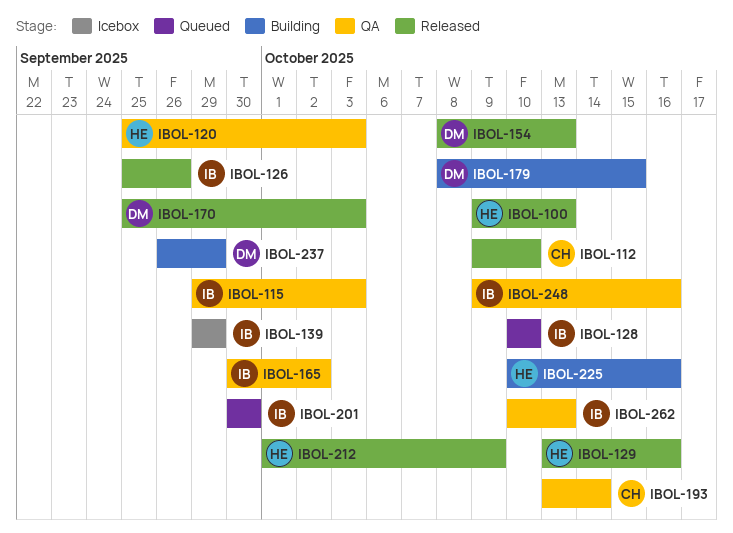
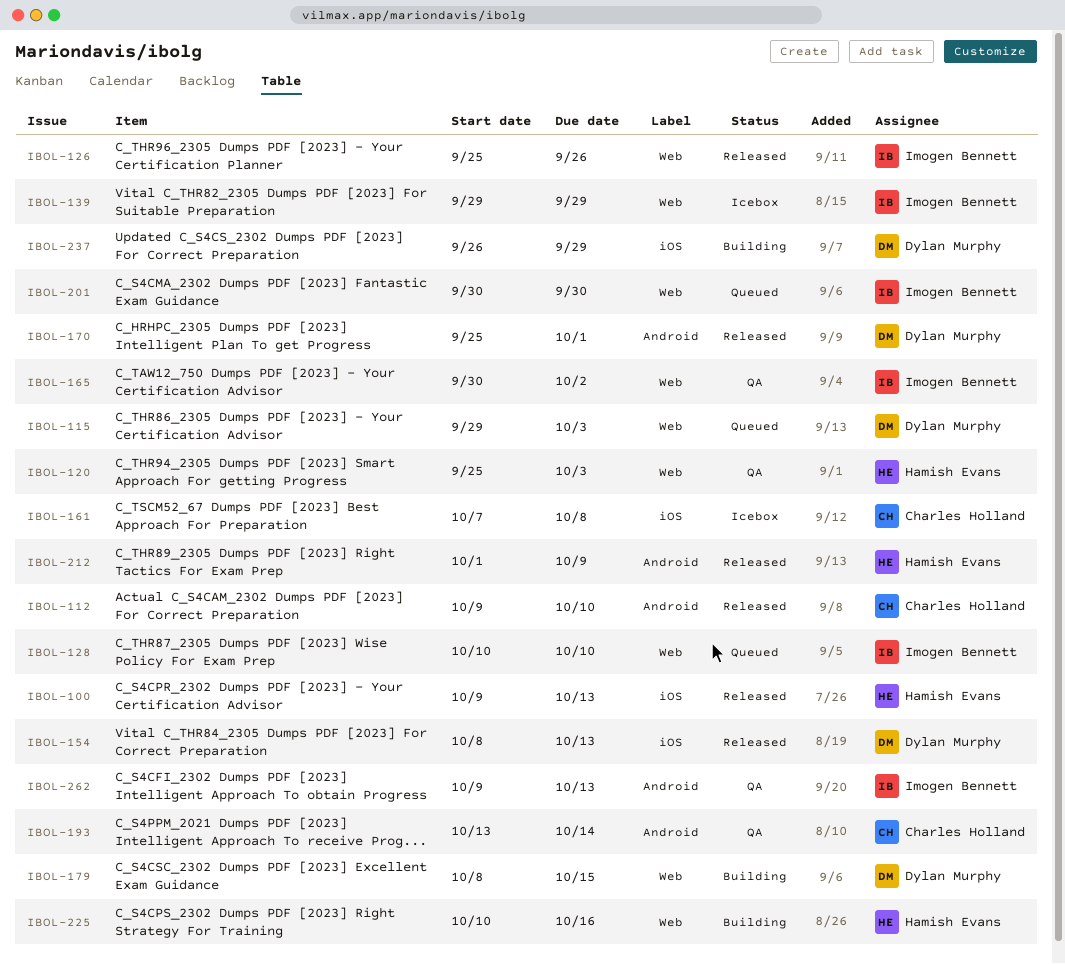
IBOL-115, status: QA -> Queued
IBOL-115, owner: Imogen Bennett -> Dylan Murphy
IBOL-129: present -> none
IBOL-161: none -> present
IBOL-170, due: Oct 3 -> Oct 1
IBOL-248: present -> none
IBOL-262, start: Oct 10 -> Oct 9

